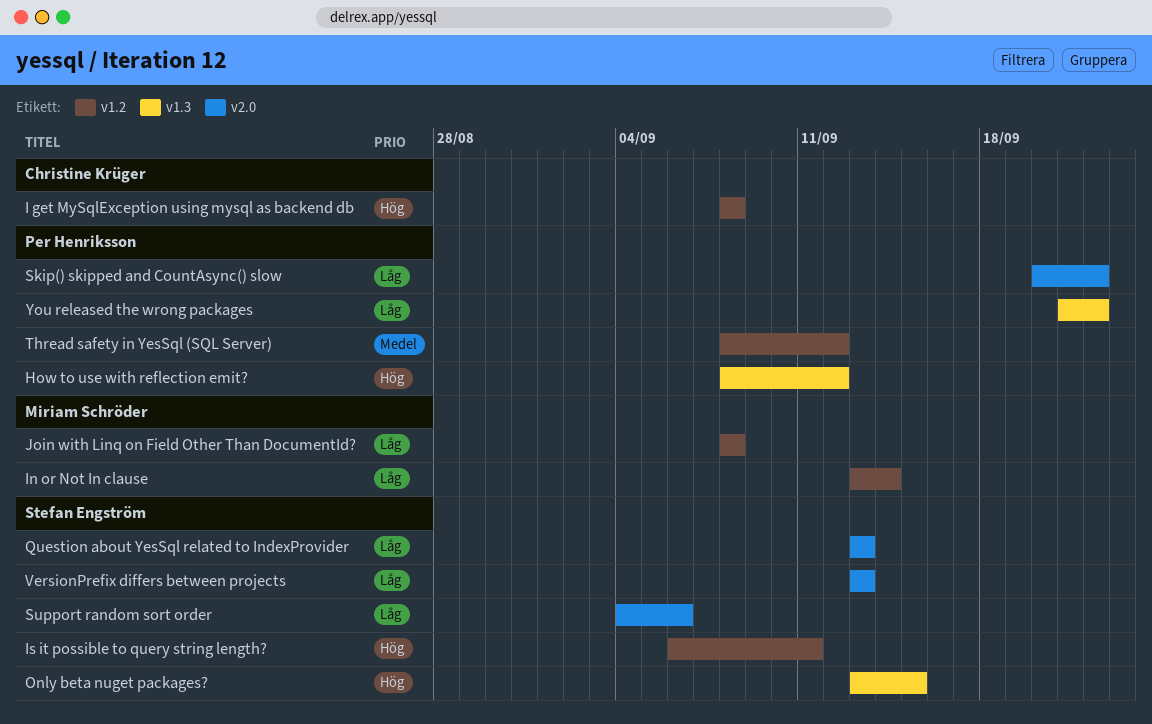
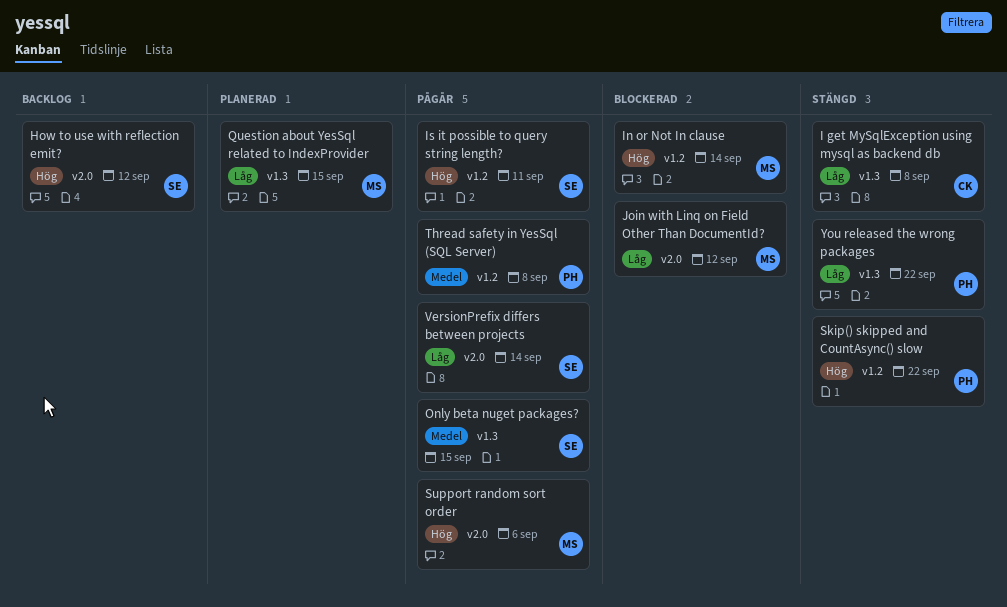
How to use with reflection emit?, owner: Per Henriksson -> Stefan Engström
How to use with reflection emit?, label: v1.3 -> v2.0
I get MySqlException using mysql as backend db, priority: Hög -> Låg
I get MySqlException using mysql as backend db, label: v1.2 -> v1.3
In or Not In clause, priority: Låg -> Hög
Join with Linq on Field Other Than DocumentId?, label: v1.2 -> v2.0
Join with Linq on Field Other Than DocumentId?, due: Sep 8 -> Sep 12
Only beta nuget packages?, priority: Hög -> Medel
Question about YesSql related to IndexProvider, owner: Stefan Engström -> Miriam Schröder
Question about YesSql related to IndexProvider, label: v2.0 -> v1.3
Question about YesSql related to IndexProvider, due: Sep 13 -> Sep 15
Skip() skipped and CountAsync() slow, priority: Låg -> Hög
Skip() skipped and CountAsync() slow, label: v2.0 -> v1.2
Support random sort order, owner: Stefan Engström -> Miriam Schröder
Support random sort order, priority: Låg -> Hög
Thread safety in YesSql (SQL Server), due: Sep 12 -> Sep 8
VersionPrefix differs between projects, due: Sep 13 -> Sep 14

